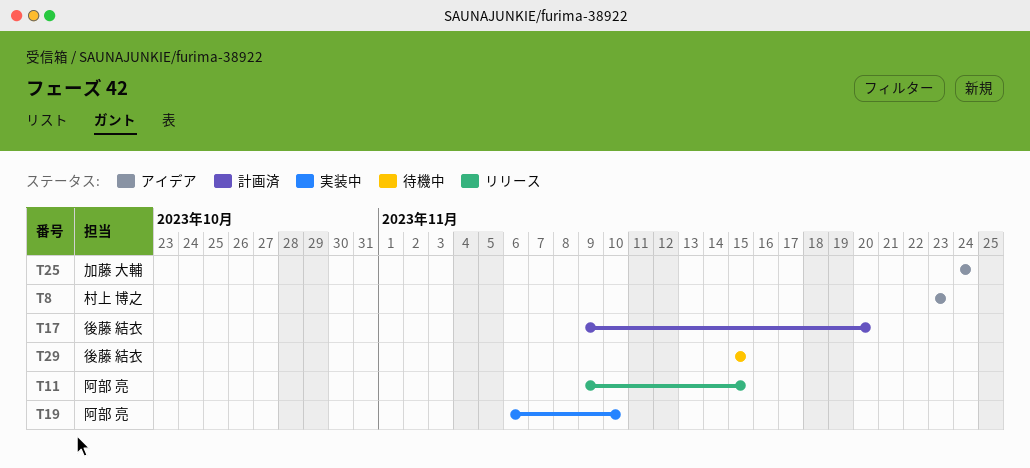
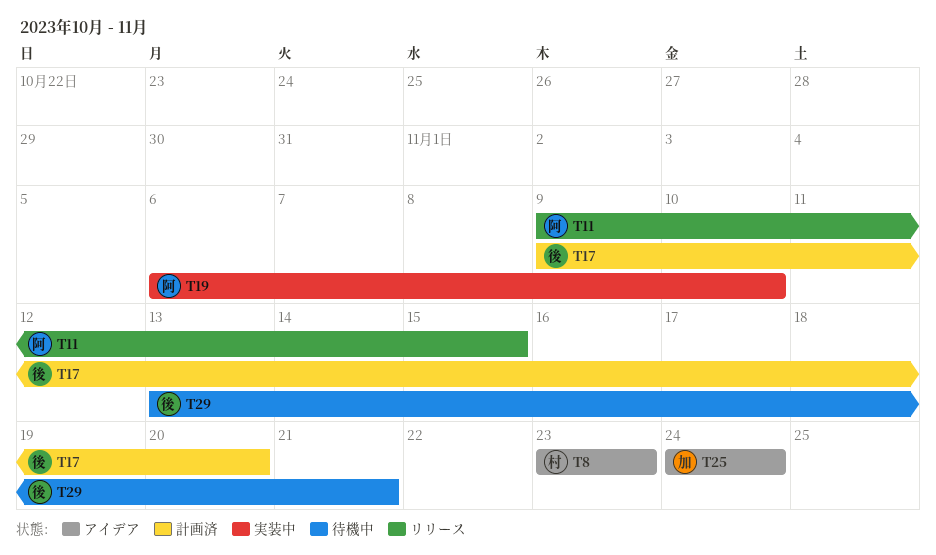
T29, start: Nov 15 -> Nov 13
T29, due: Nov 15 -> Nov 21

